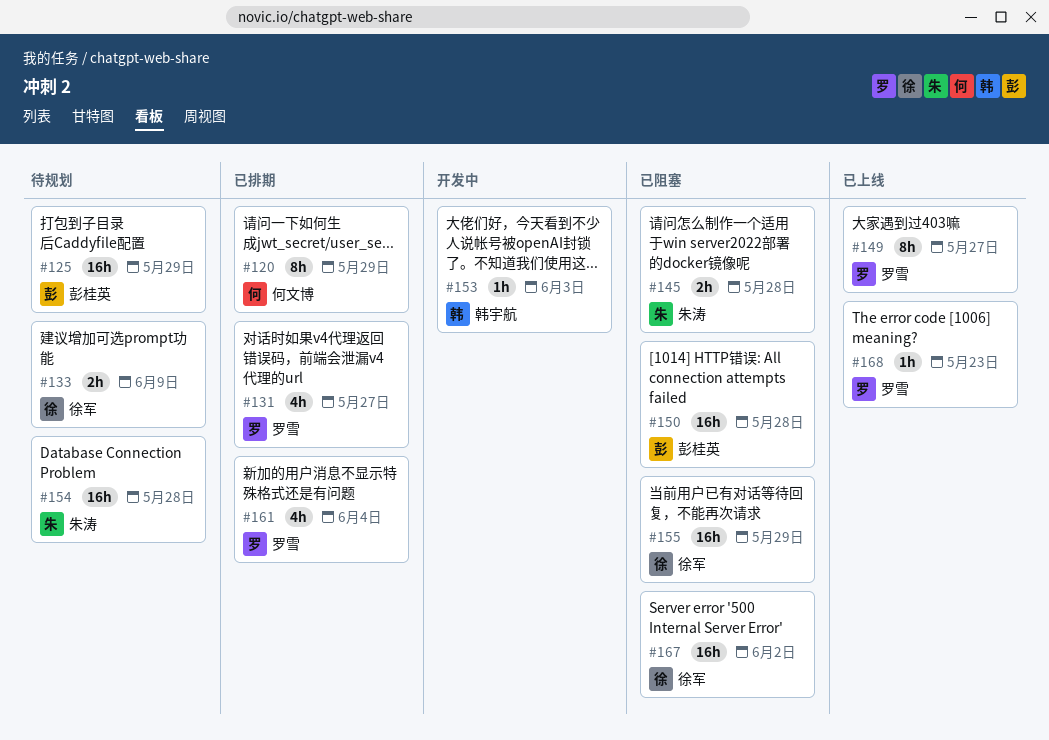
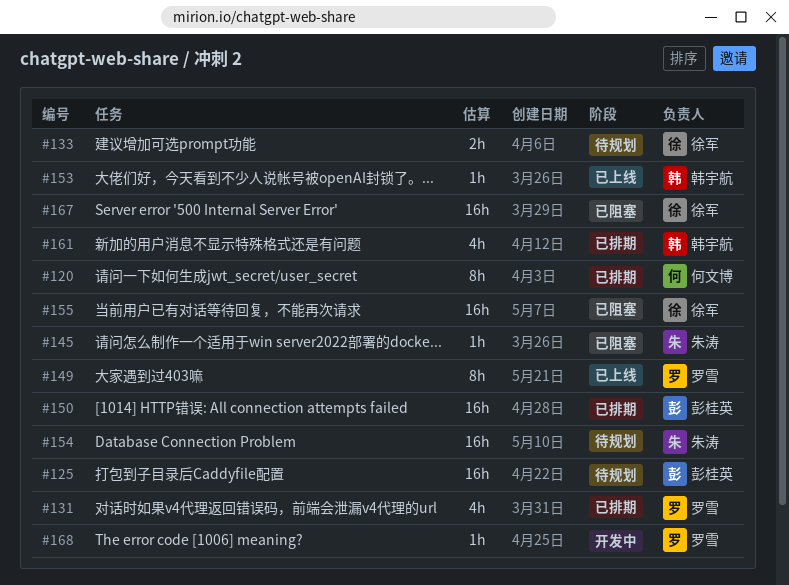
#145, estimate: 2h -> 1h
#150, status: 已阻塞 -> 已排期
#153, status: 开发中 -> 已上线
#161, owner: 罗雪 -> 韩宇航
#168, status: 已上线 -> 开发中

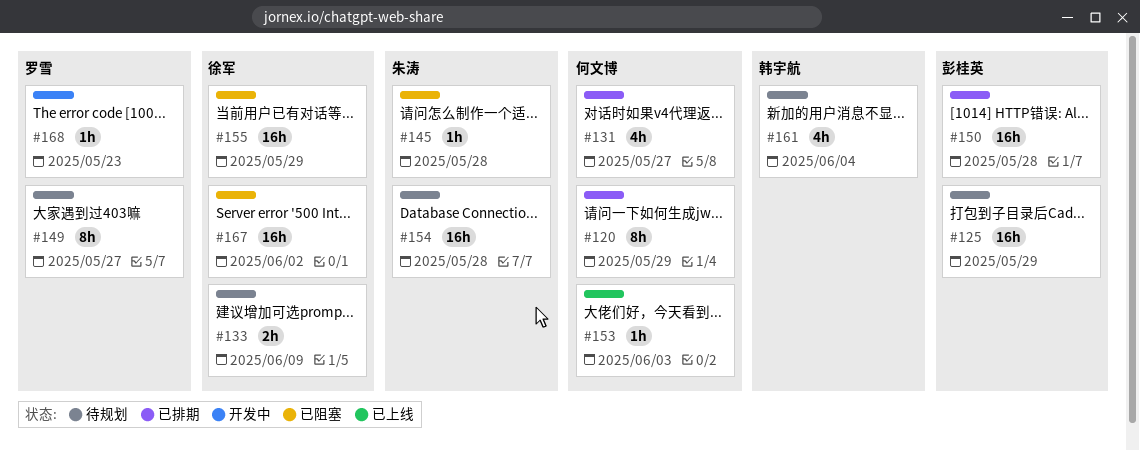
#131, owner: 罗雪 -> 何文博
#149, status: 已上线 -> 待规划
#153, owner: 韩宇航 -> 何文博
#161, status: 已排期 -> 待规划

